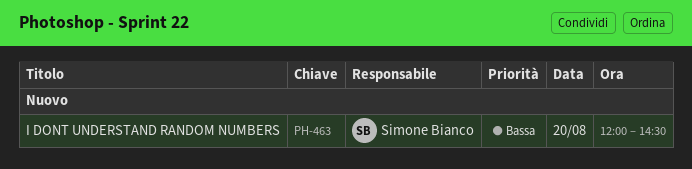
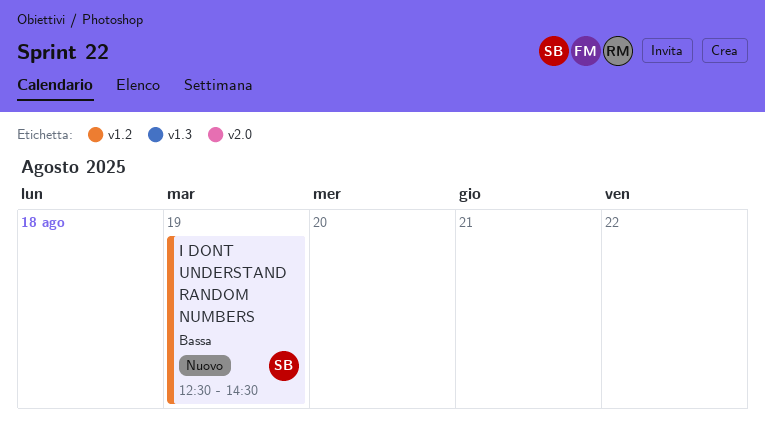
I DONT UNDERSTAND RANDOM NUMBERS, day: Aug 20 -> Aug 19
I DONT UNDERSTAND RANDOM NUMBERS, begins: 12:00 -> 12:30

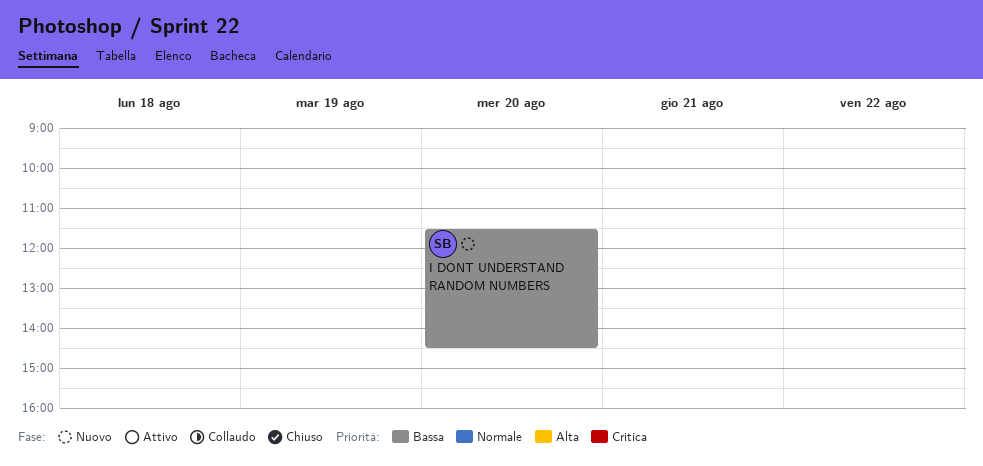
I DONT UNDERSTAND RANDOM NUMBERS, day: Aug 19 -> Aug 20
I DONT UNDERSTAND RANDOM NUMBERS, begins: 12:30 -> 11:30

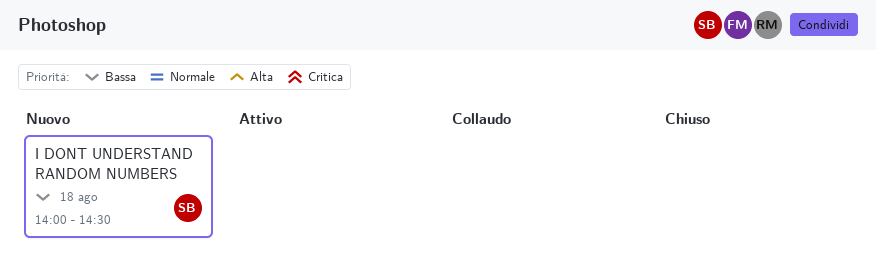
I DONT UNDERSTAND RANDOM NUMBERS, day: Aug 20 -> Aug 18
I DONT UNDERSTAND RANDOM NUMBERS, begins: 11:30 -> 14:00

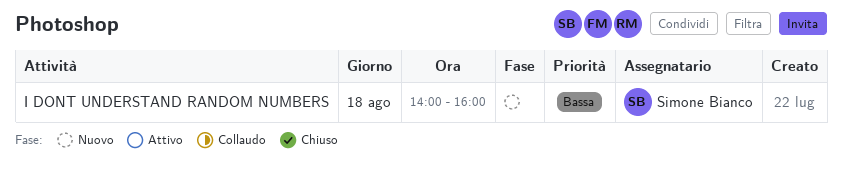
I DONT UNDERSTAND RANDOM NUMBERS, ends: 14:30 -> 16:00

